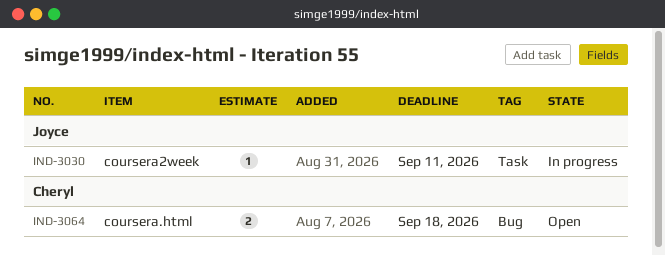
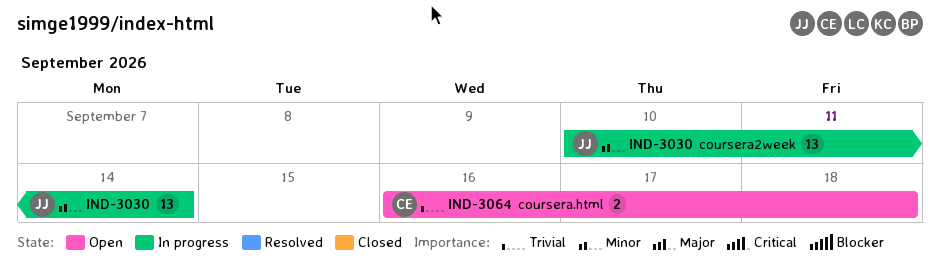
IND-3030, estimate: 1 -> 13
IND-3030, due: Sep 11 -> Sep 14

